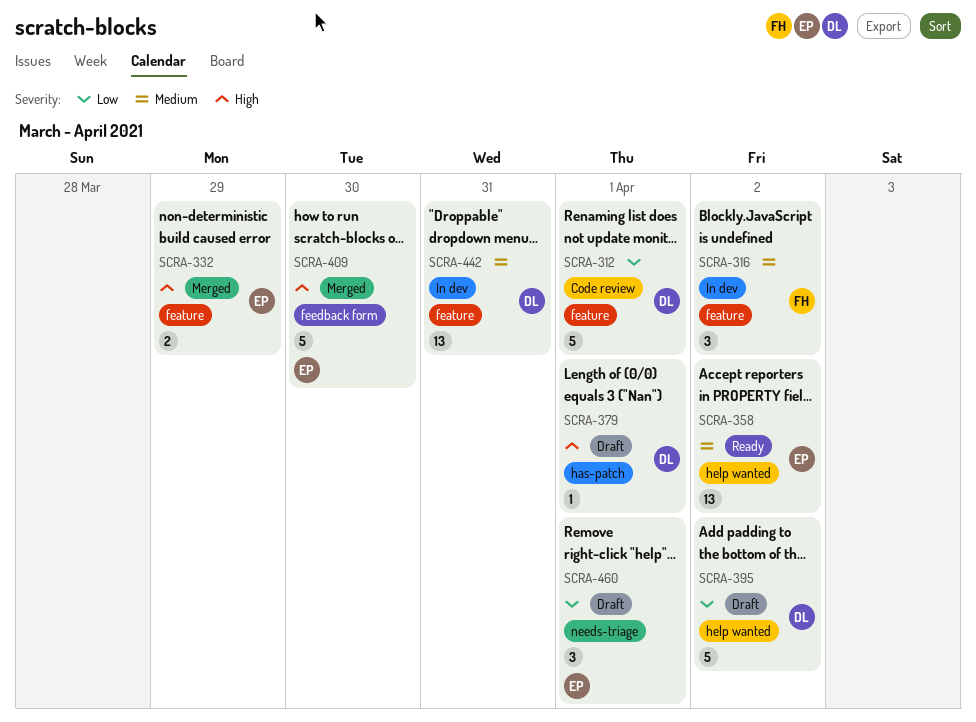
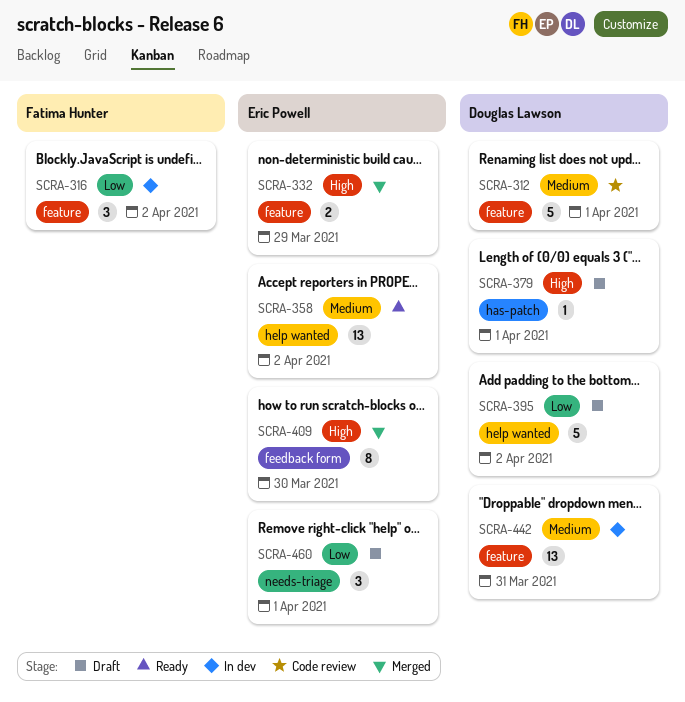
SCRA-312, priority: Low -> Medium
SCRA-316, priority: Medium -> Low
SCRA-409, estimate: 5 -> 8

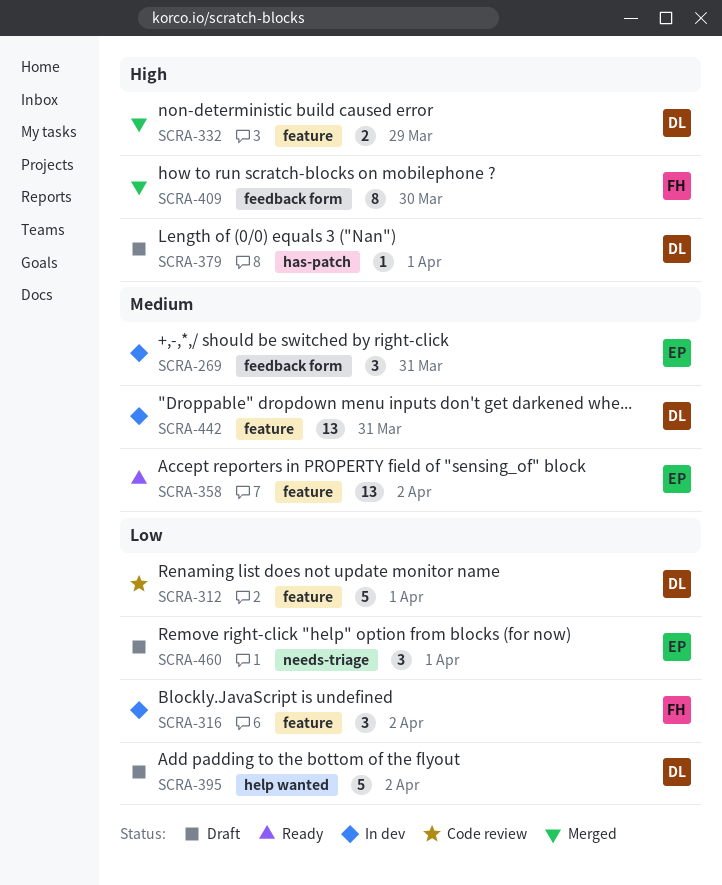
SCRA-269: none -> present
SCRA-312, priority: Medium -> Low
SCRA-332, owner: Eric Powell -> Douglas Lawson
SCRA-358, label: help wanted -> feature
SCRA-409, owner: Eric Powell -> Fatima Hunter

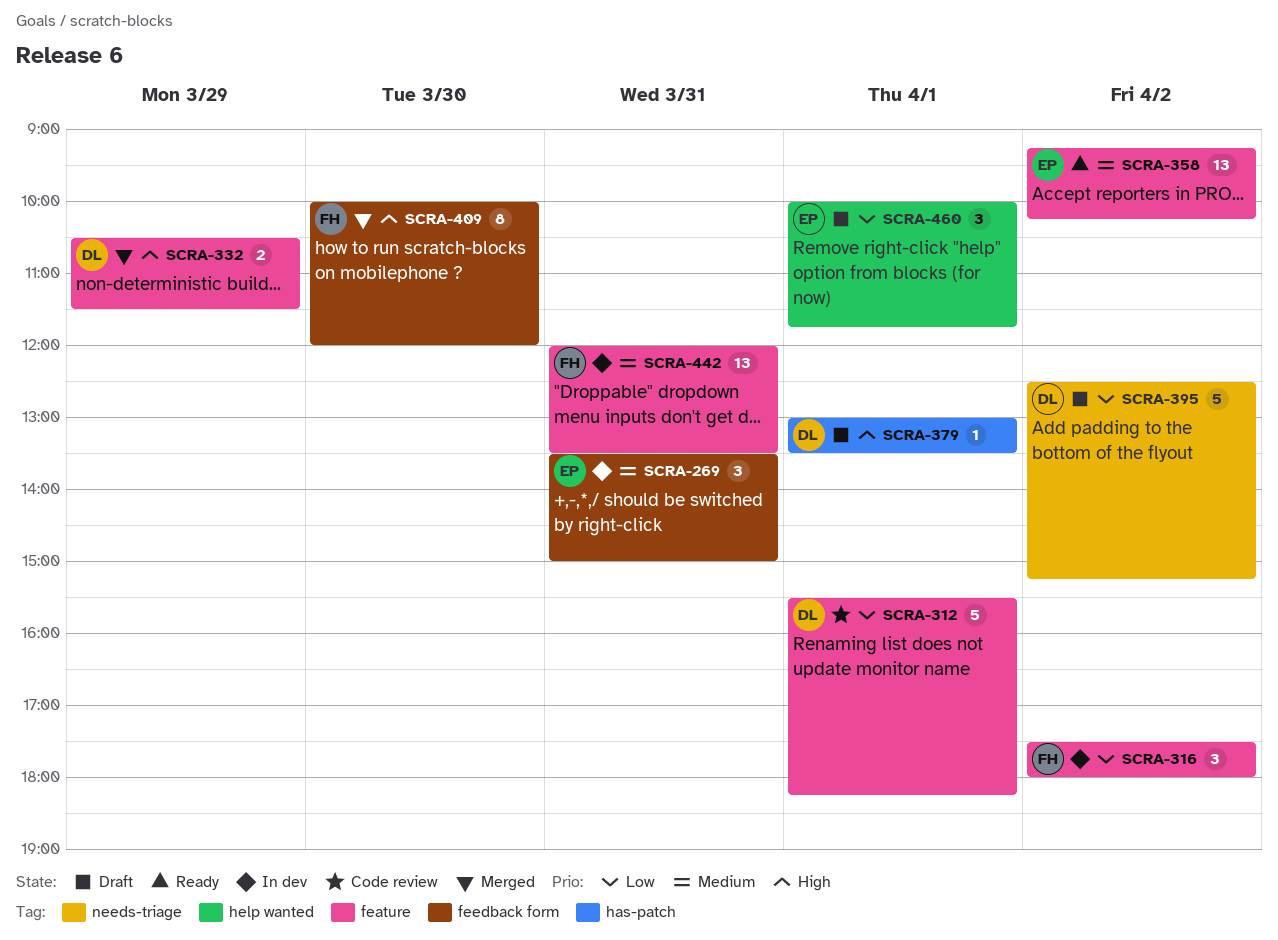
SCRA-395, label: help wanted -> needs-triage
SCRA-442, owner: DL -> FH
SCRA-460, label: needs-triage -> help wanted

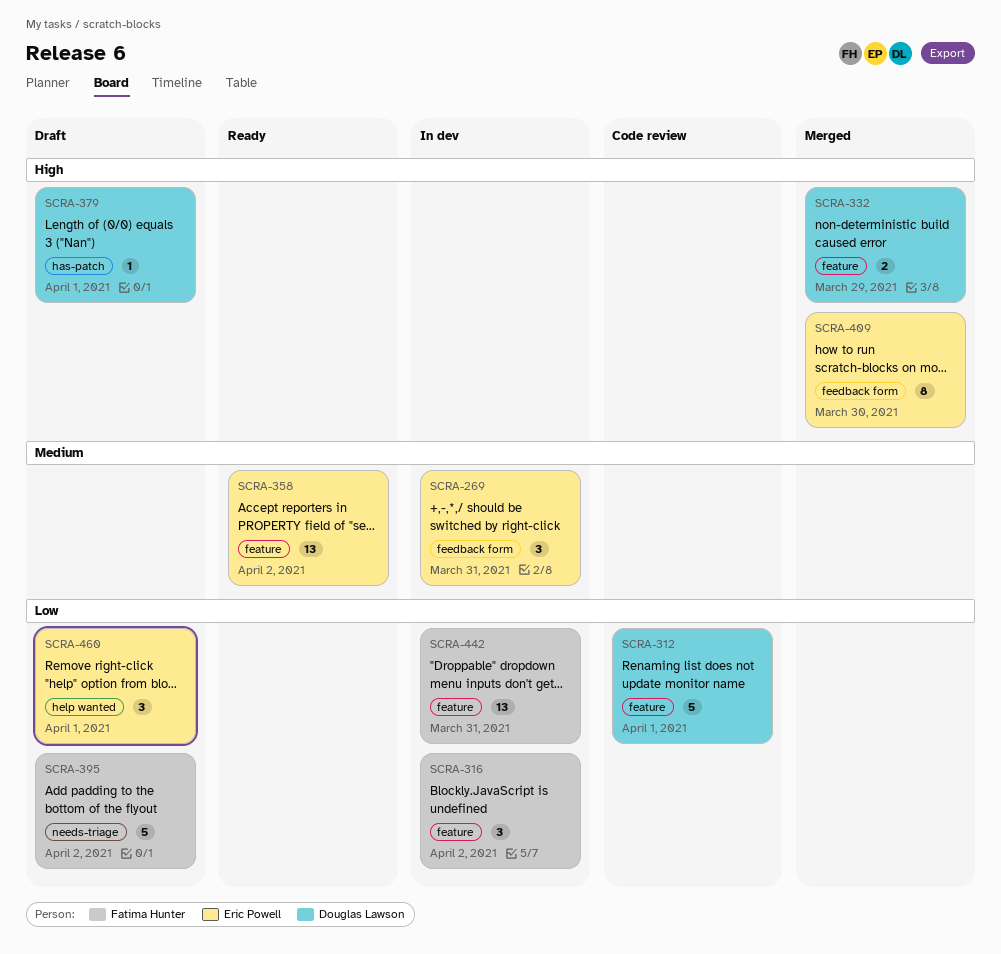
SCRA-395, owner: Douglas Lawson -> Fatima Hunter
SCRA-409, owner: Fatima Hunter -> Eric Powell
SCRA-442, priority: Medium -> Low

